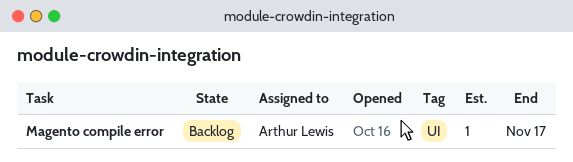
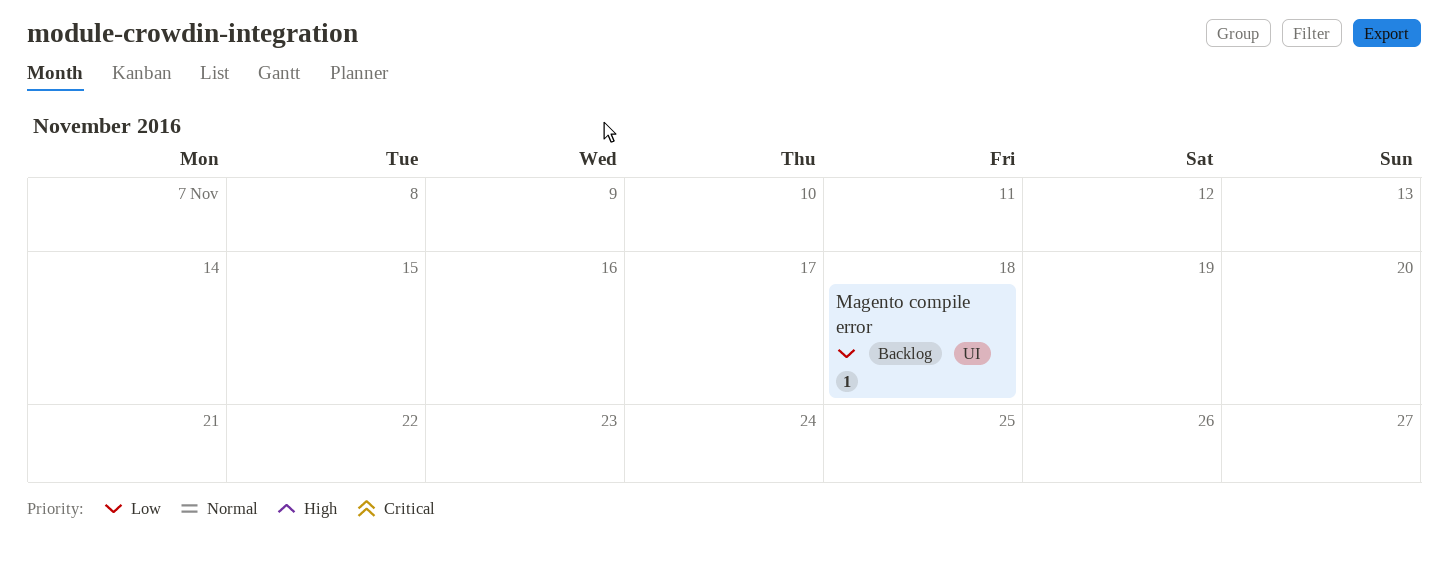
Magento compile error, due: Nov 17 -> Nov 18

